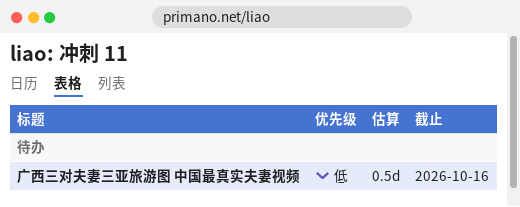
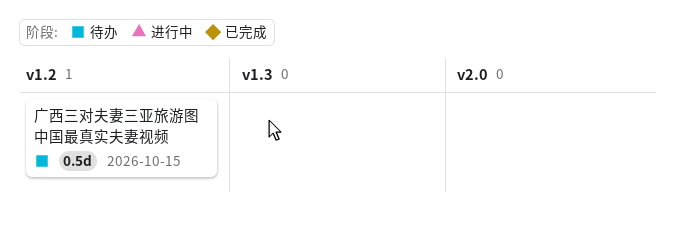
广西三对夫妻三亚旅游图 中国最真实夫妻视频, due: Oct 16 -> Oct 15

